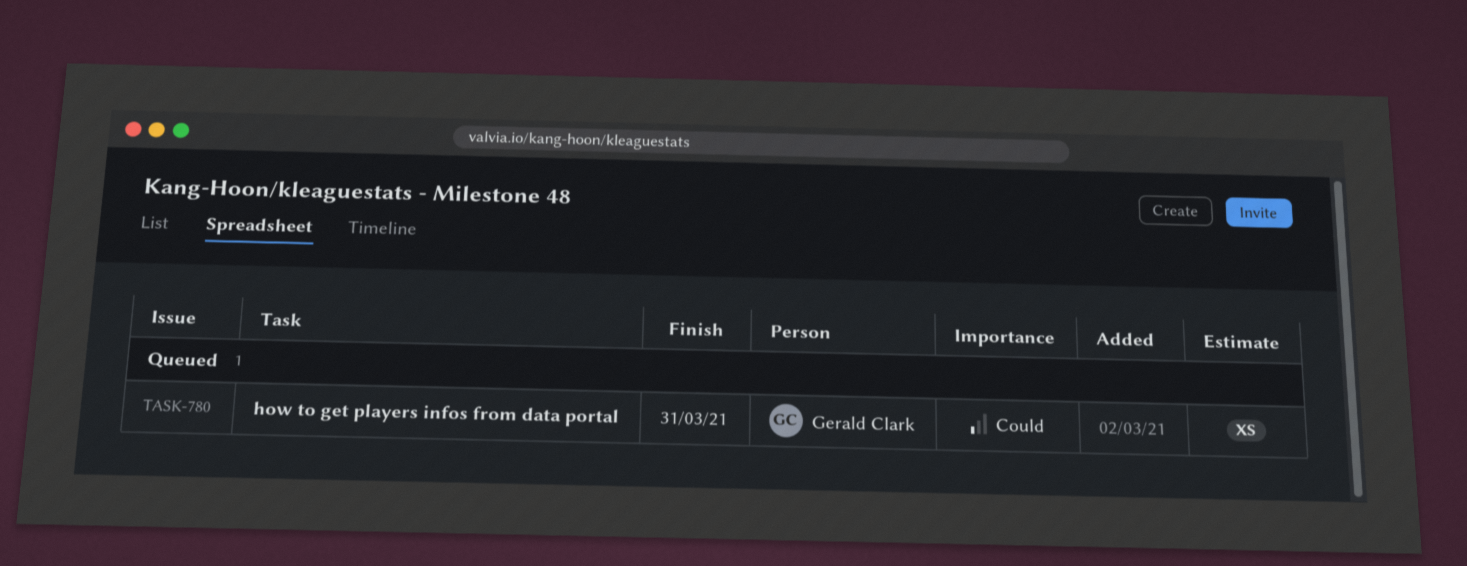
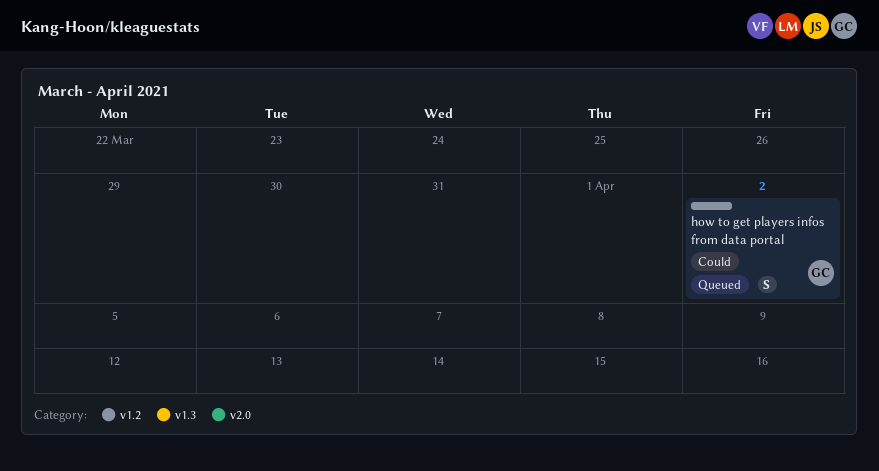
how to get players infos from data portal, estimate: XS -> S
how to get players infos from data portal, due: Mar 31 -> Apr 2

